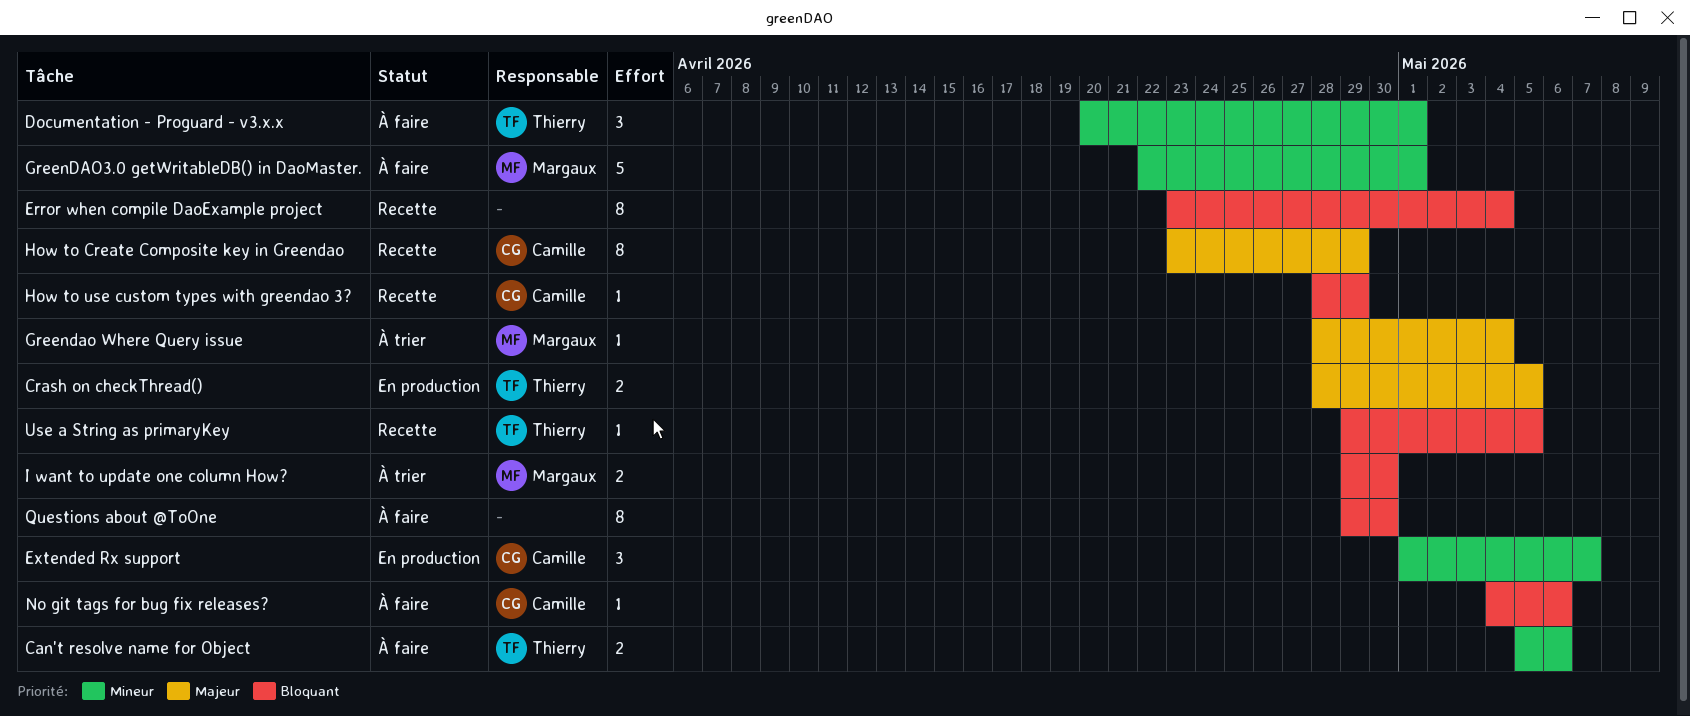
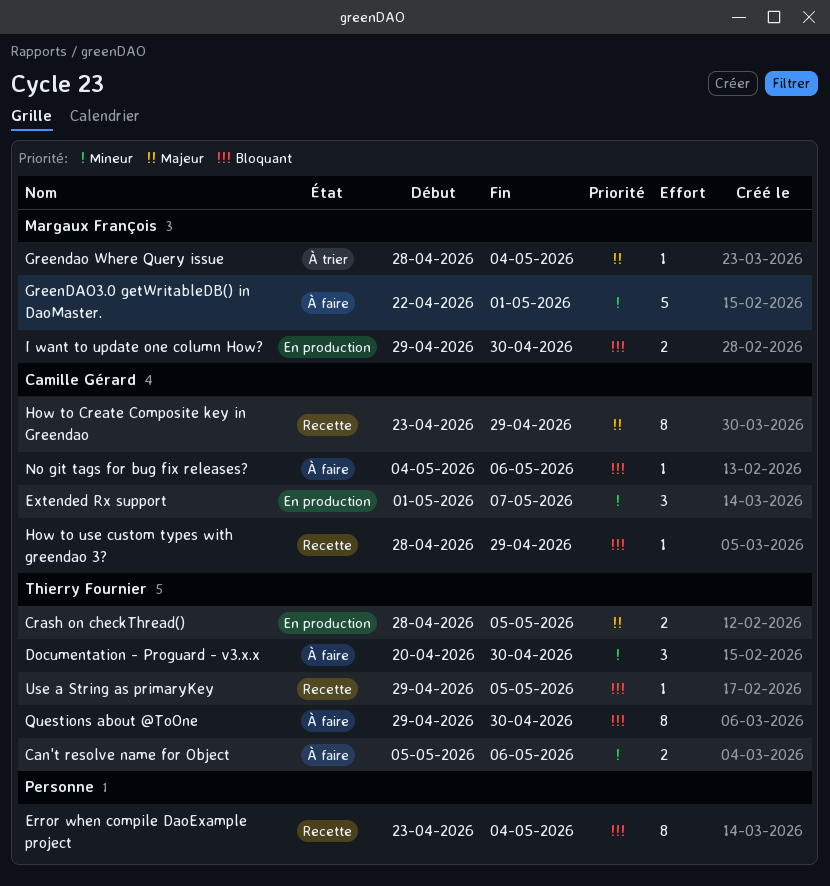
Documentation - Proguard - v3.x.x, due: May 1 -> Apr 30
I want to update one column How?, status: À trier -> En production
Questions about @ToOne, owner: none -> Thierry Fournier

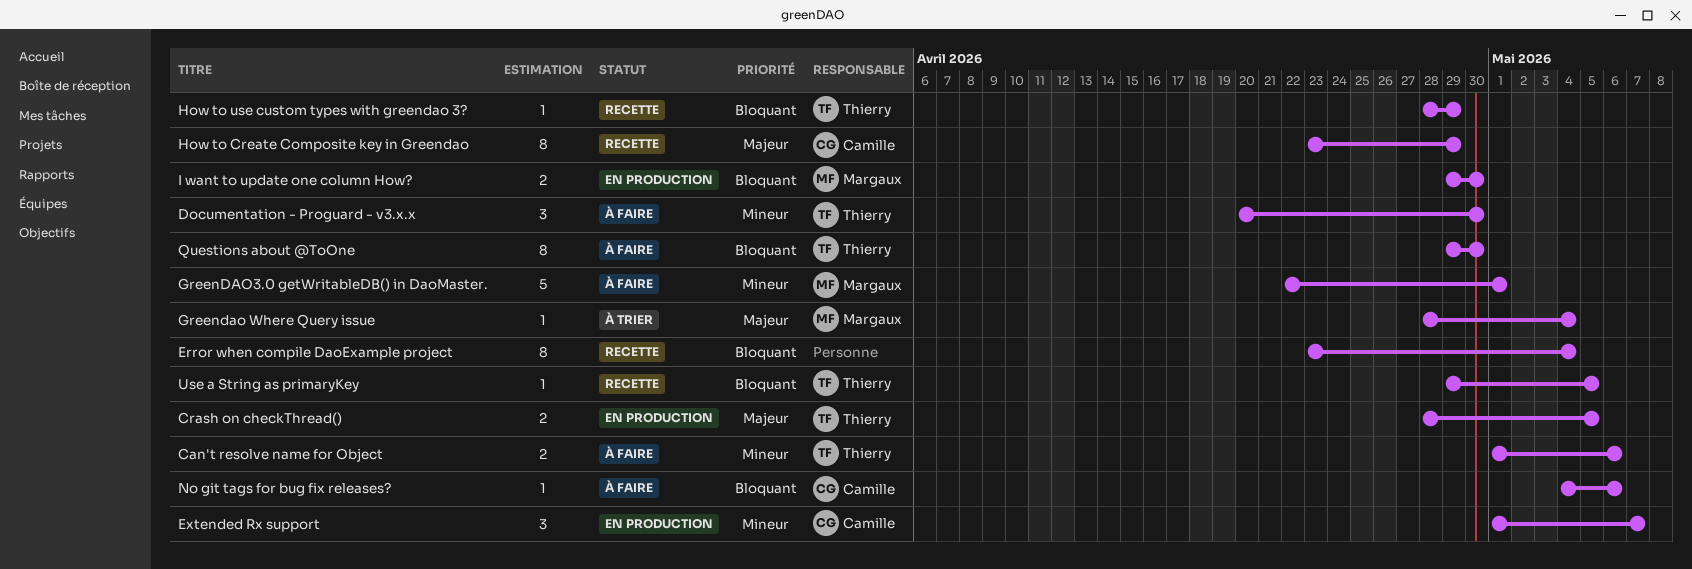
Can't resolve name for Object, start: May 5 -> May 1
How to use custom types with greendao 3?, owner: Camille Gérard -> Thierry Fournier

